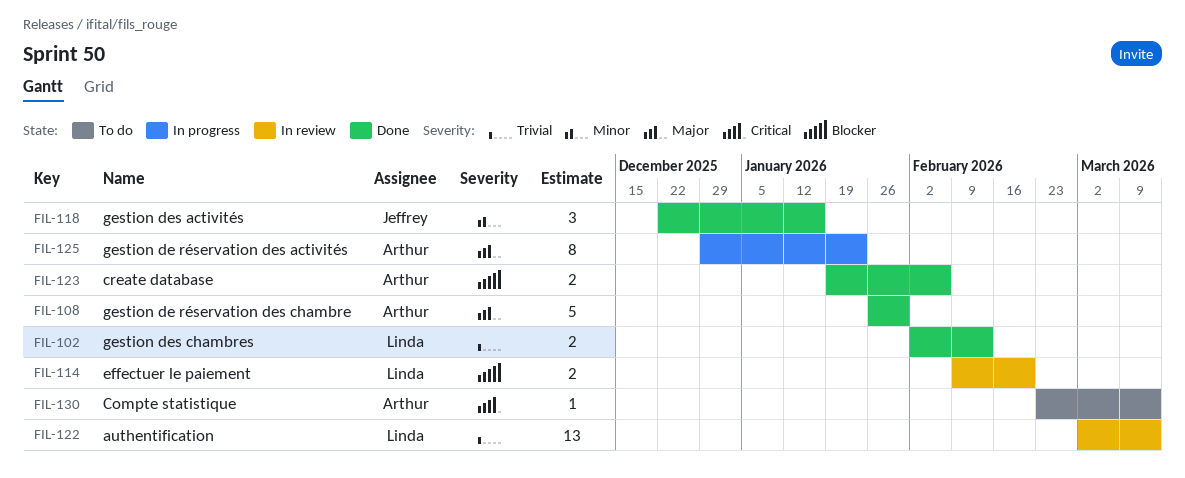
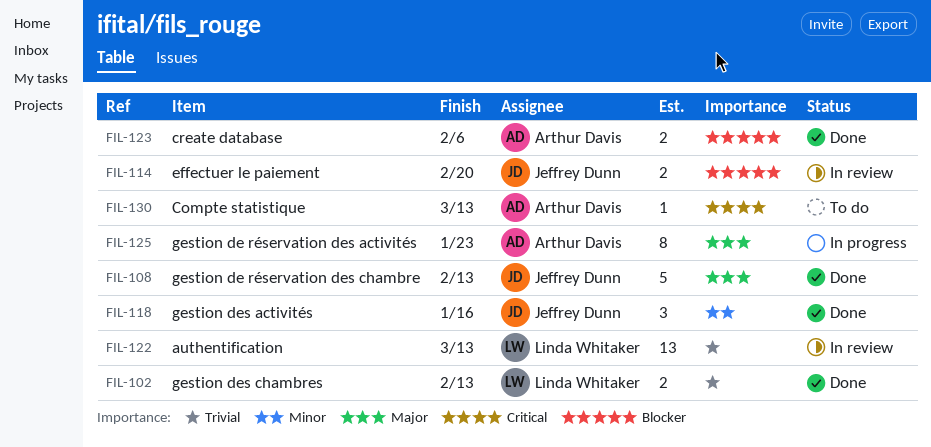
FIL-108, owner: Arthur Davis -> Jeffrey Dunn
FIL-108, due: Jan 30 -> Feb 13
FIL-114, owner: Linda Whitaker -> Jeffrey Dunn

